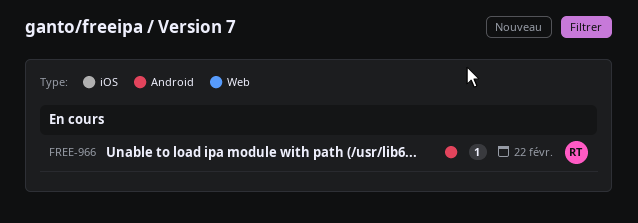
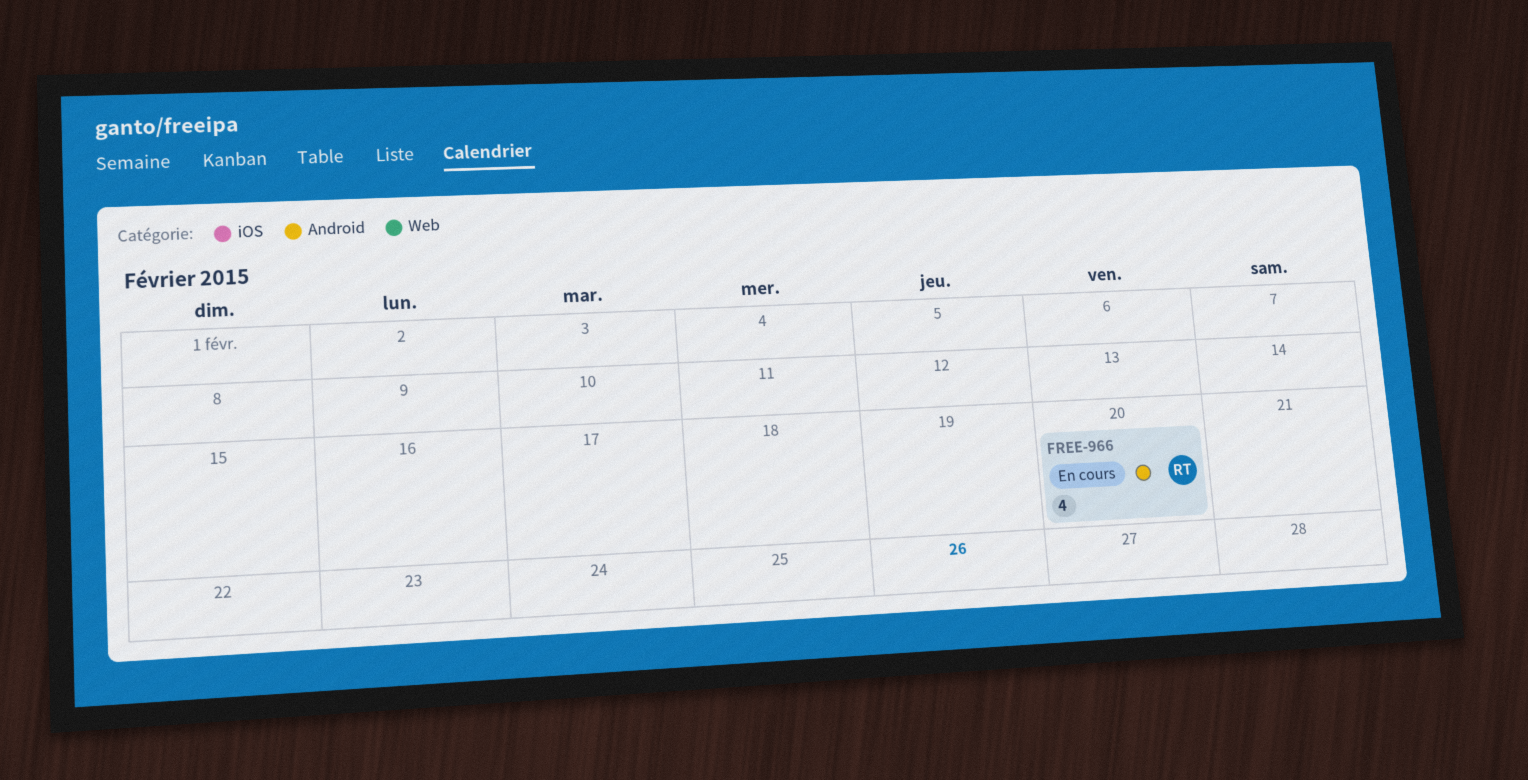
FREE-966, estimate: 1 -> 4
FREE-966, due: Feb 22 -> Feb 20

